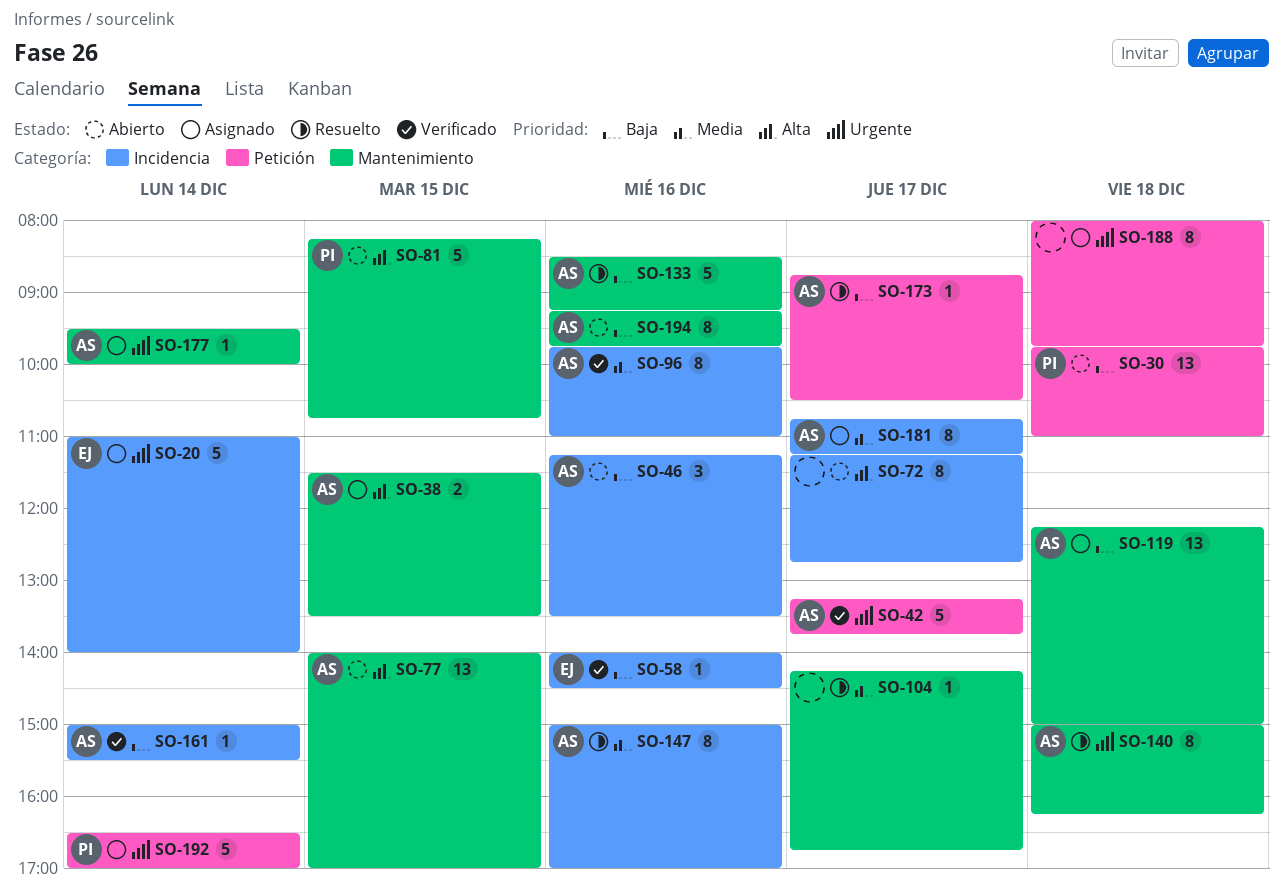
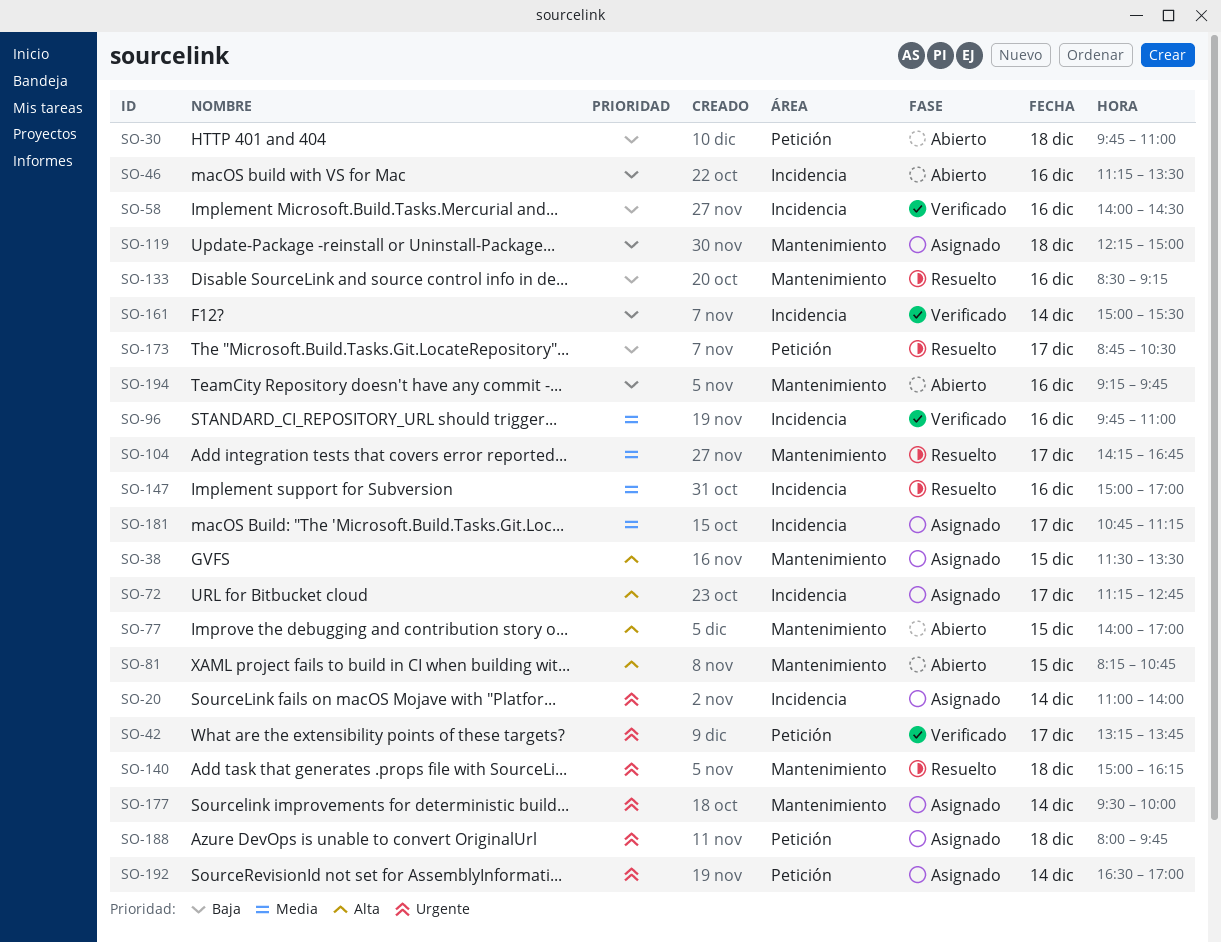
SO-72, status: Abierto -> Asignado

